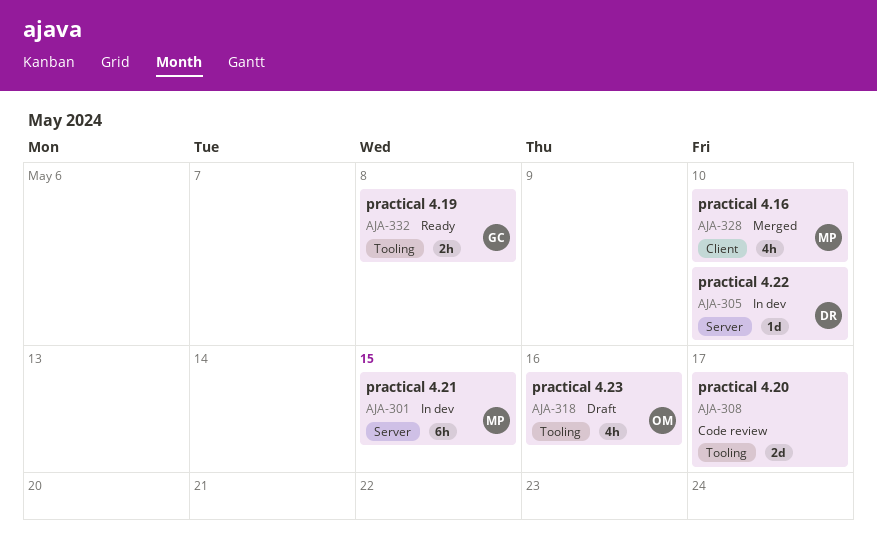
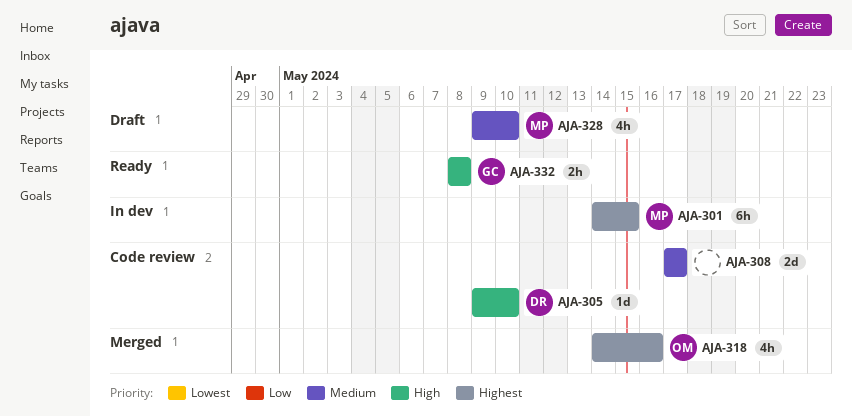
AJA-305, status: In dev -> Code review
AJA-318, status: Draft -> Merged
AJA-328, status: Merged -> Draft

